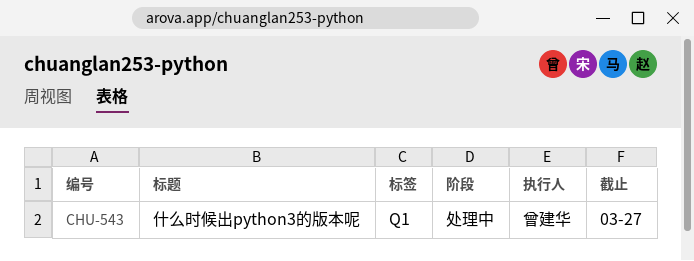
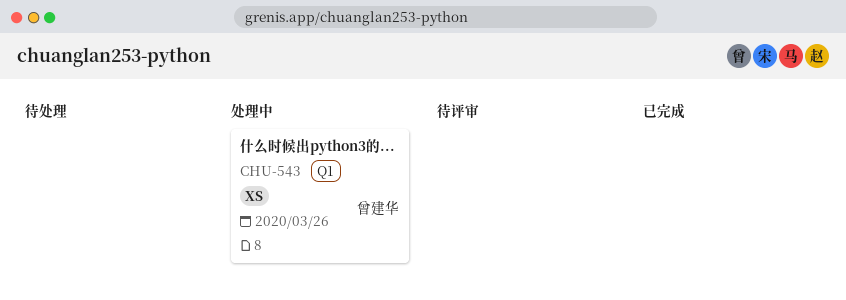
CHU-543, due: Mar 27 -> Mar 26

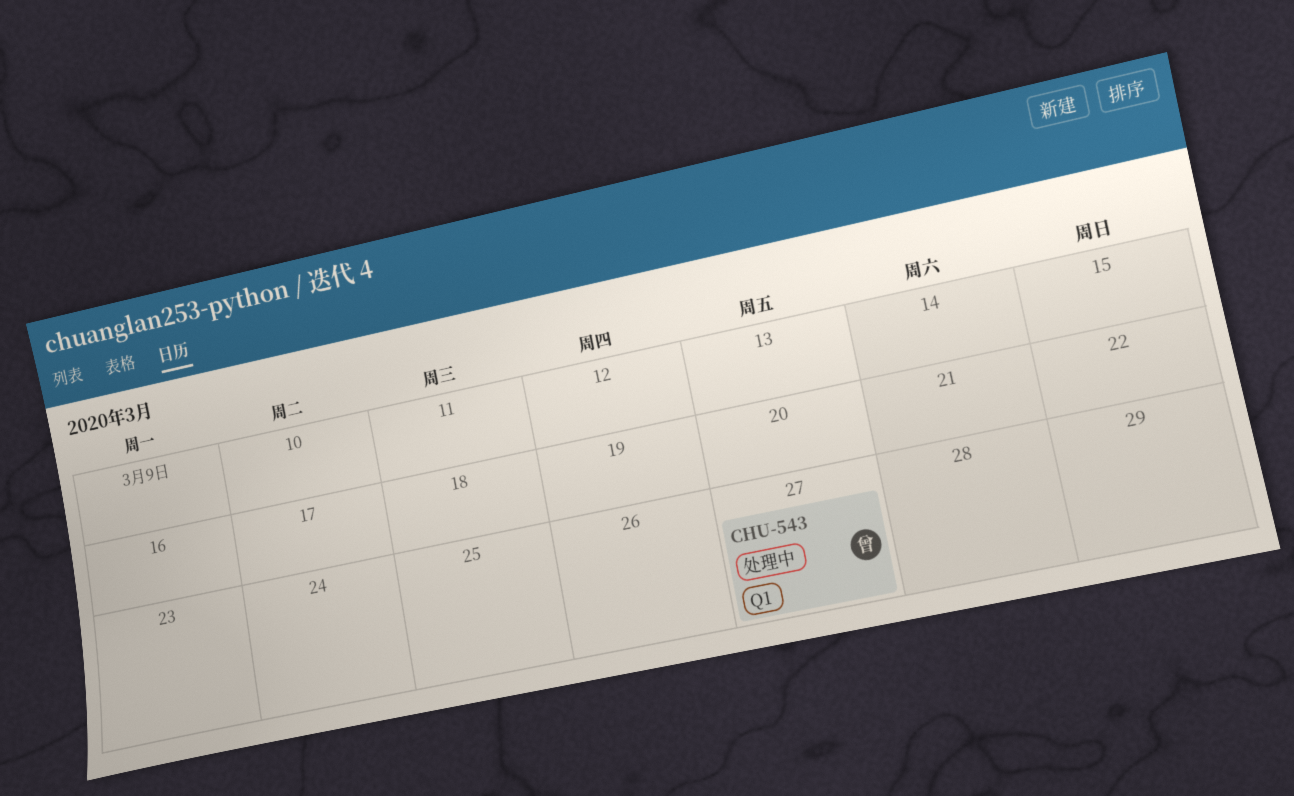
CHU-543, due: Mar 26 -> Mar 27

